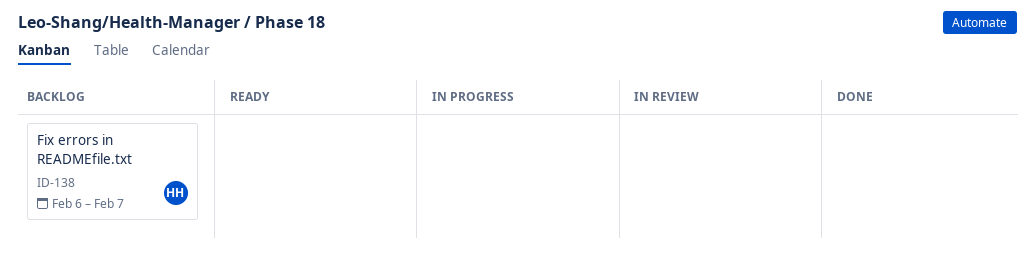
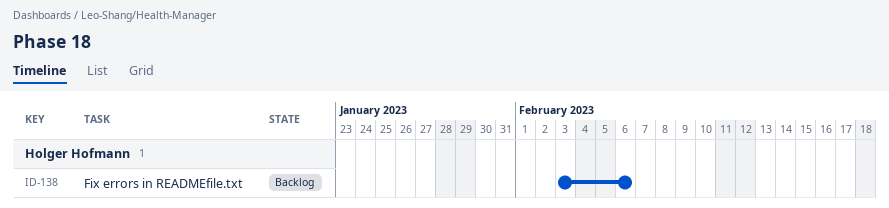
ID-138, start: Feb 6 -> Feb 3
ID-138, due: Feb 7 -> Feb 6

